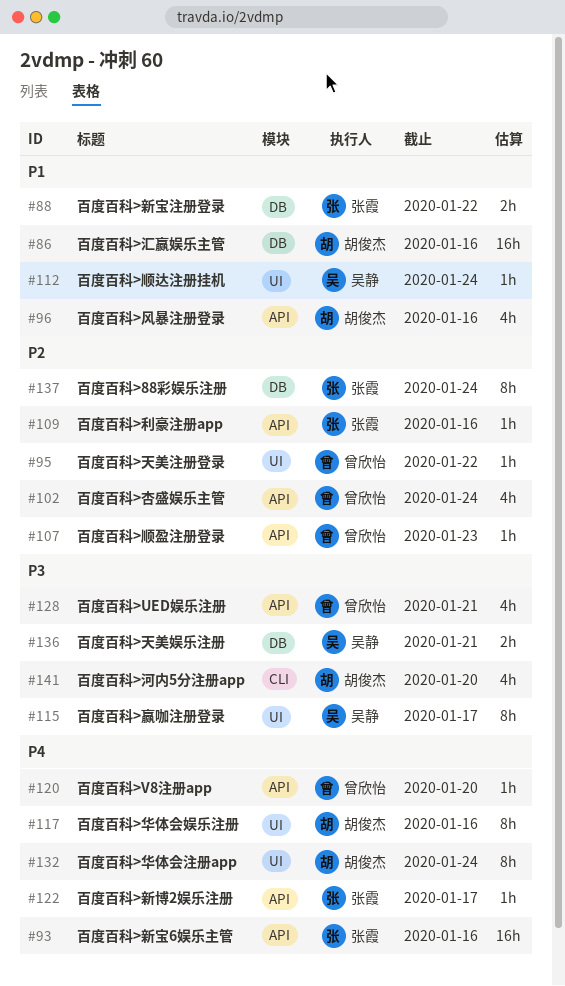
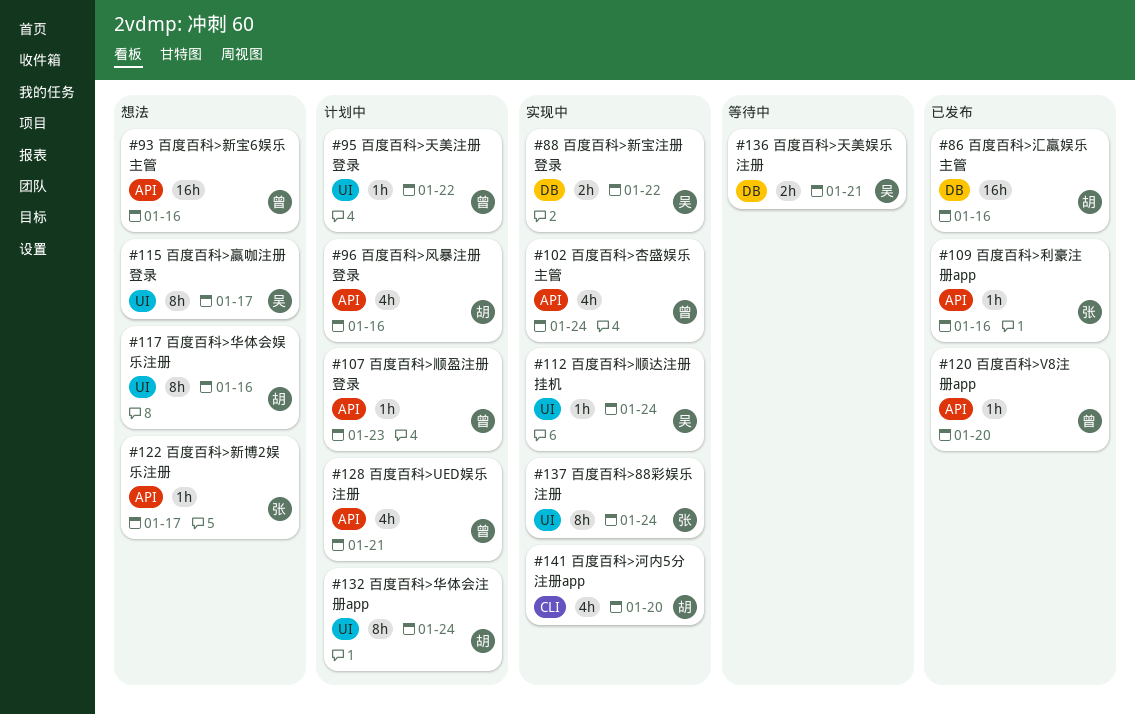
#88, owner: 张霞 -> 吴静
#93, owner: 张霞 -> 曾欣怡
#137, label: DB -> UI

